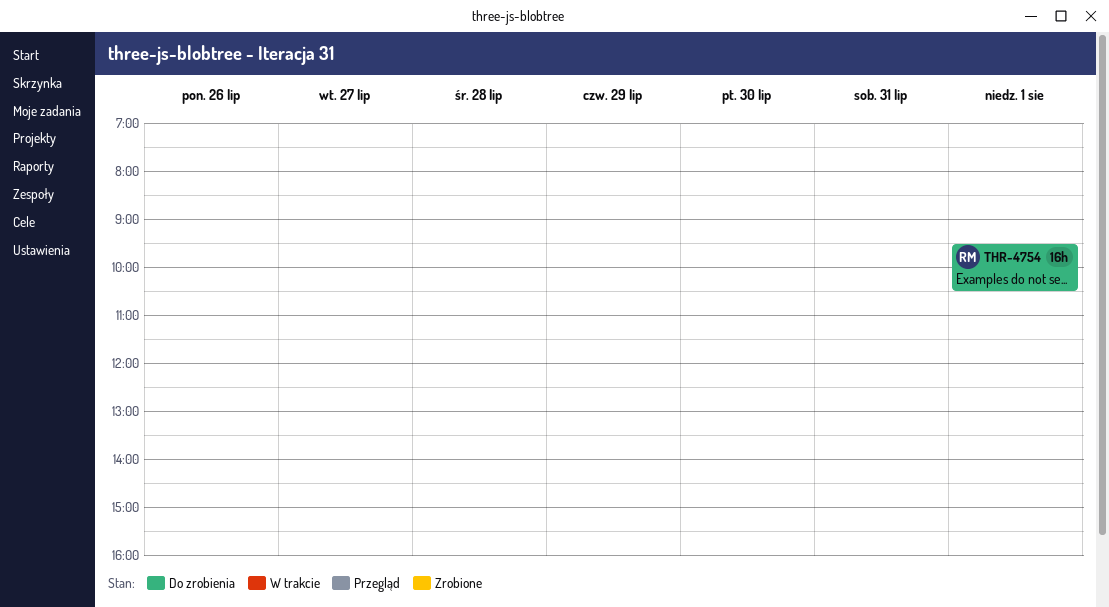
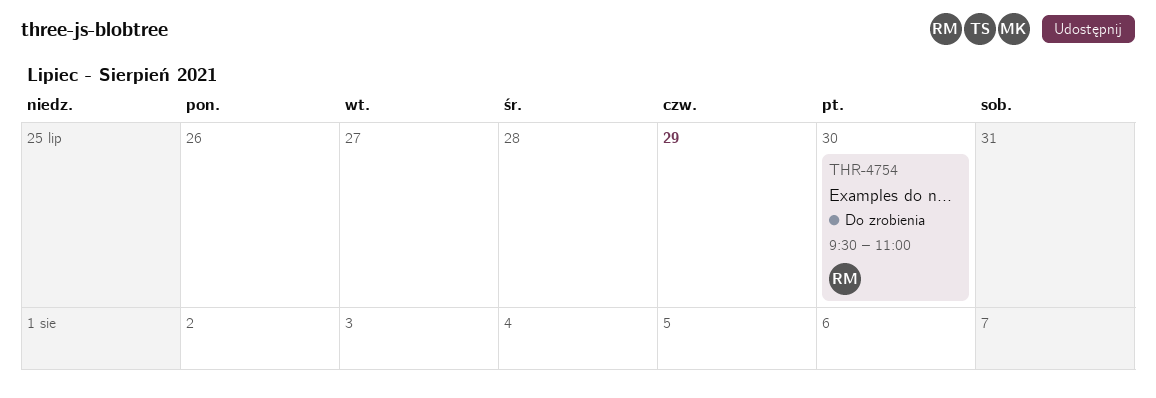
THR-4754, day: Aug 1 -> Jul 30
THR-4754, ends: 10:30 -> 11:00

